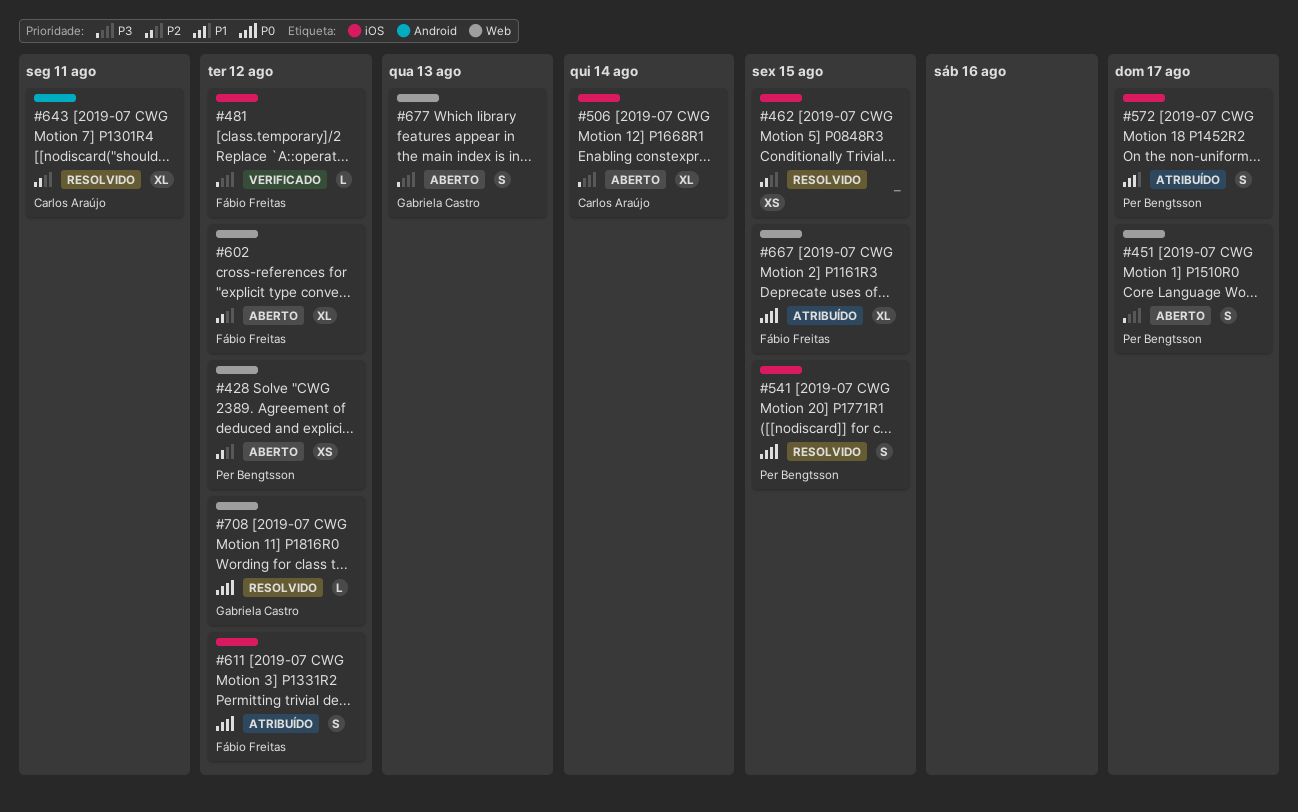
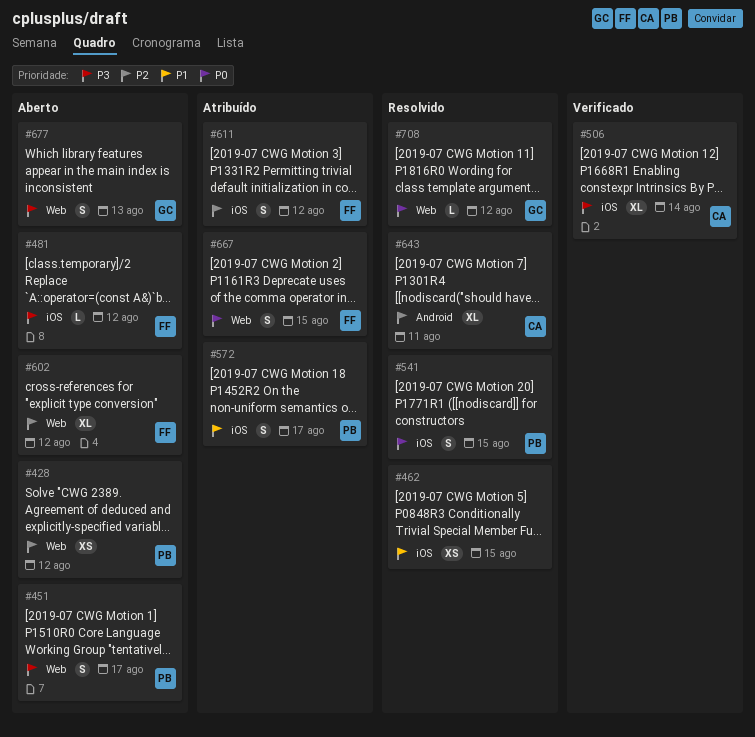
#462, priority: P2 -> P1
#481, status: Verificado -> Aberto
#506, status: Aberto -> Verificado
#611, priority: P0 -> P2
#667, estimate: XL -> S

